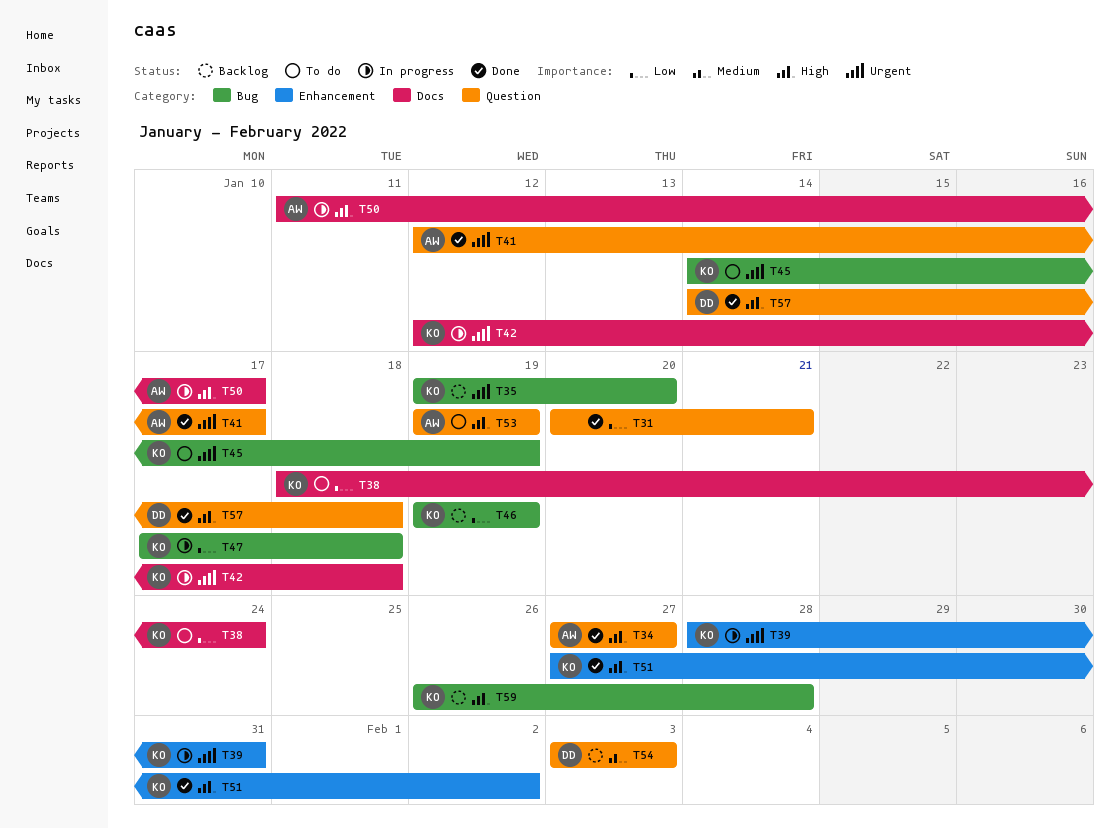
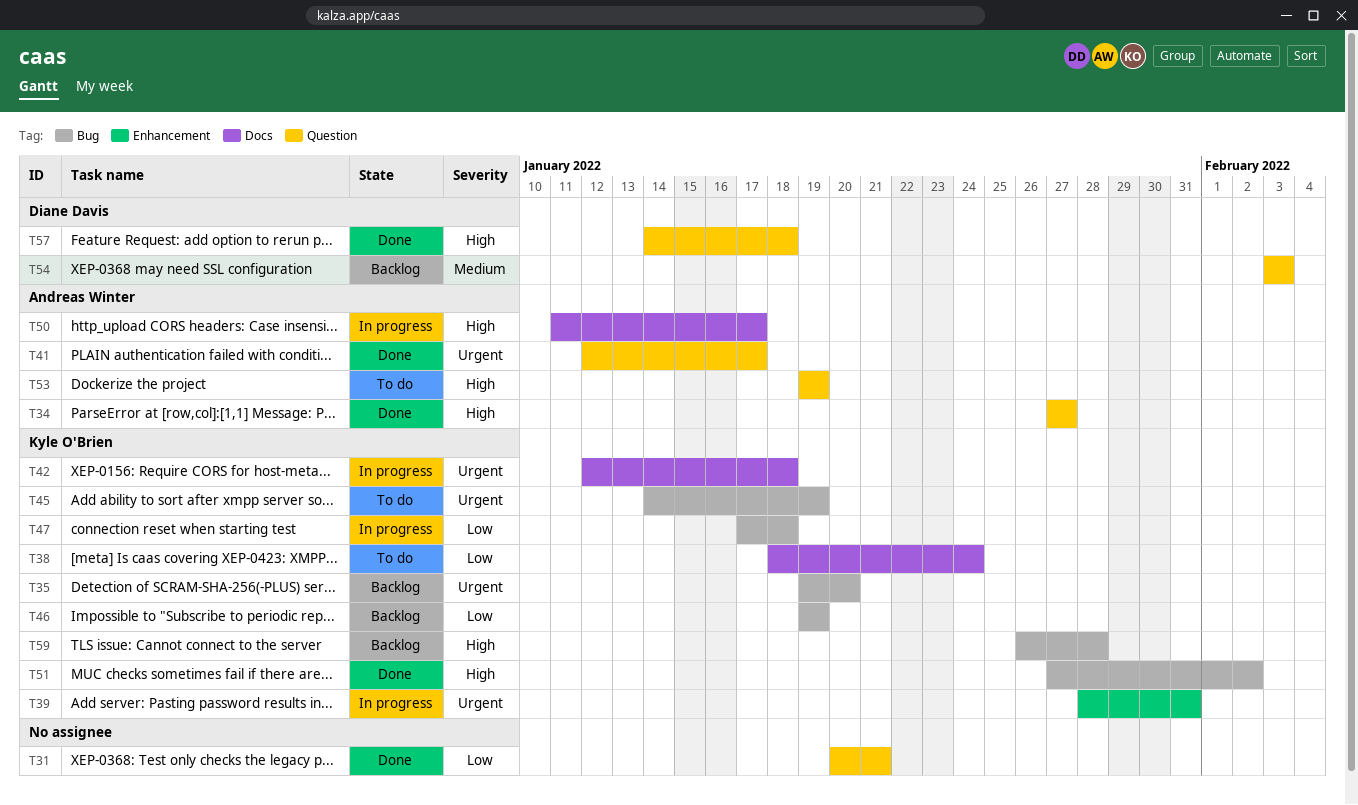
T51, label: Enhancement -> Bug

